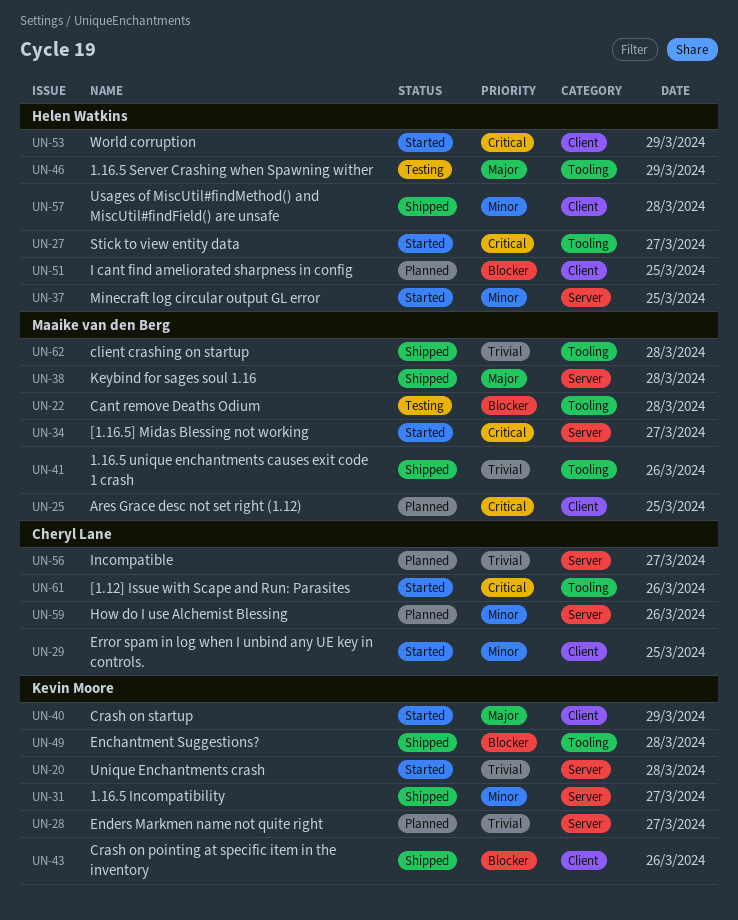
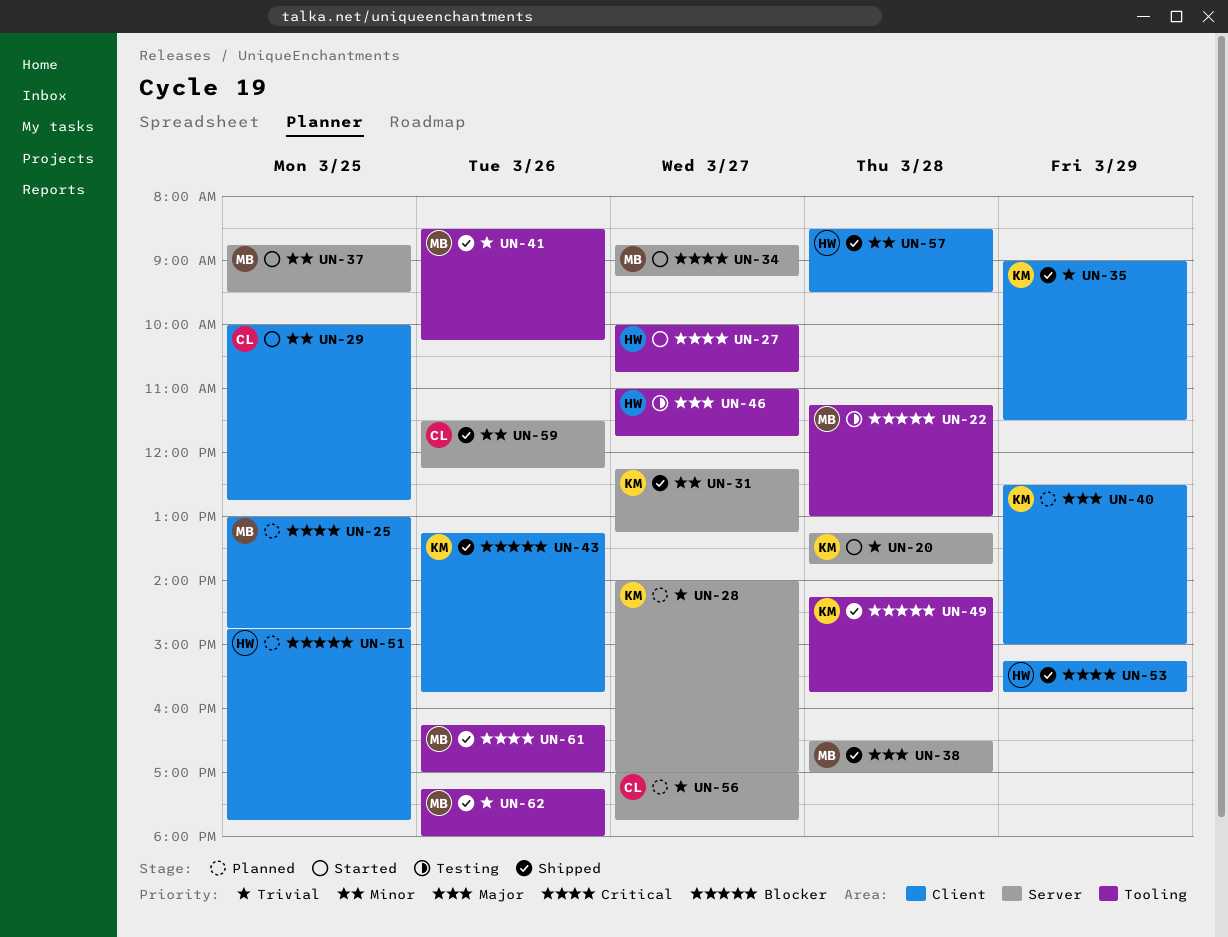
UN-35: none -> present
UN-37, owner: Helen Watkins -> Maaike van den Berg
UN-40, status: Started -> Planned
UN-46, day: Mar 29 -> Mar 27
UN-53, status: Started -> Shipped
UN-59, status: Planned -> Shipped
UN-61, status: Started -> Shipped
UN-61, owner: Cheryl Lane -> Maaike van den Berg
UN-62, day: Mar 28 -> Mar 26

